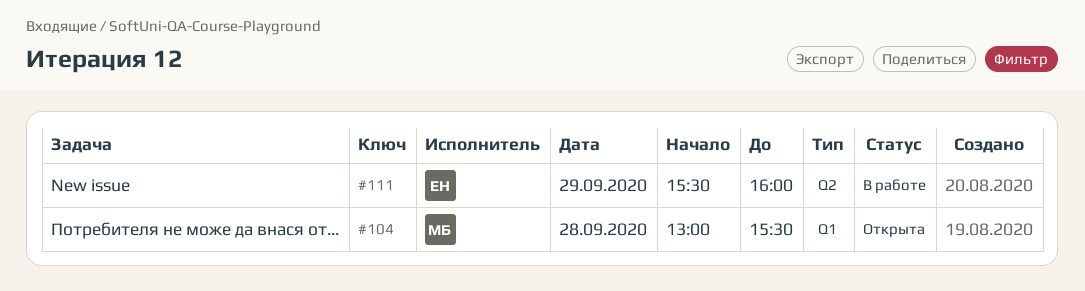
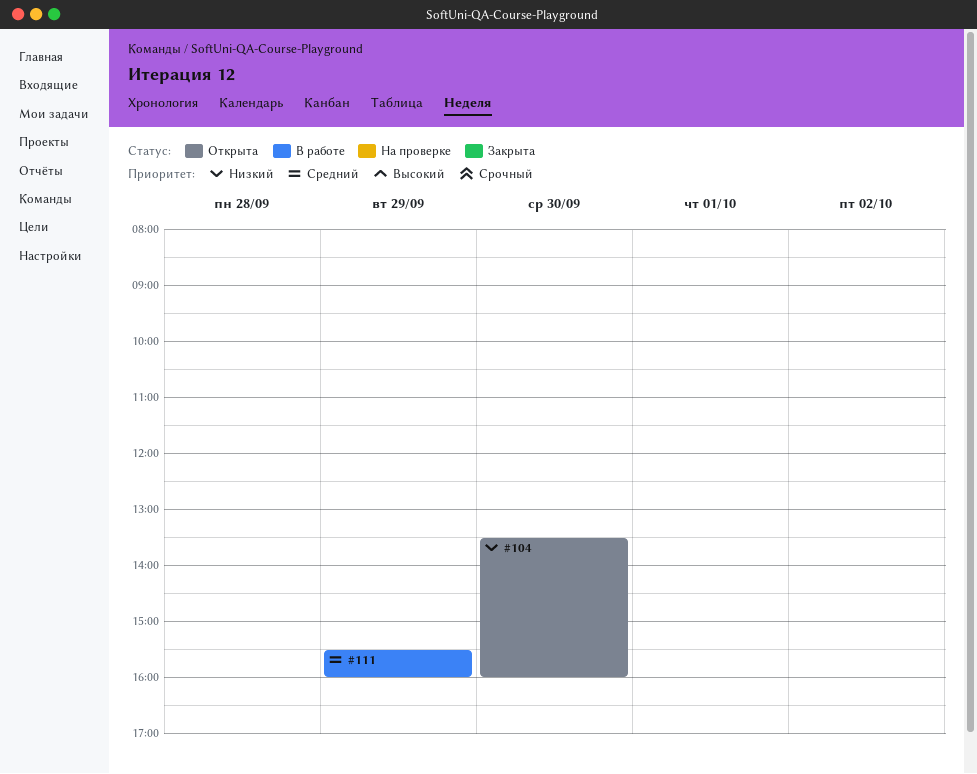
#104, day: Sep 28 -> Sep 30
#104, begins: 13:00 -> 13:30
#104, ends: 15:30 -> 16:00

